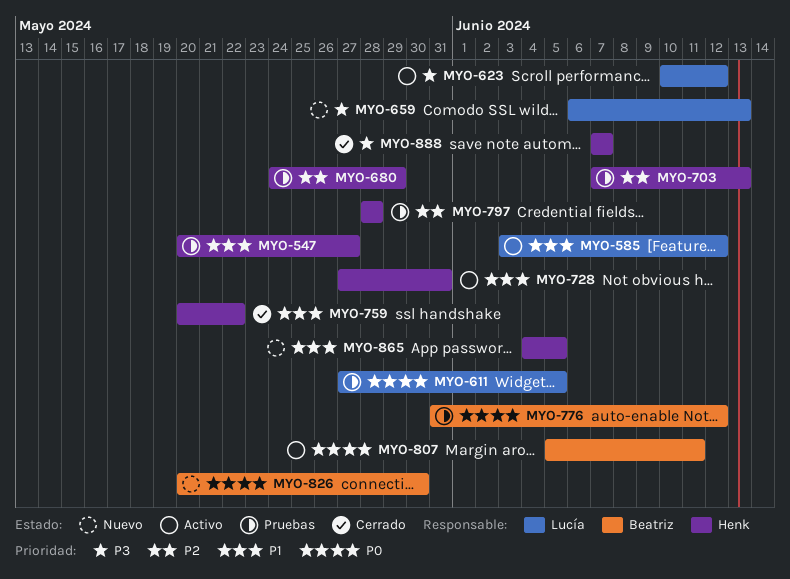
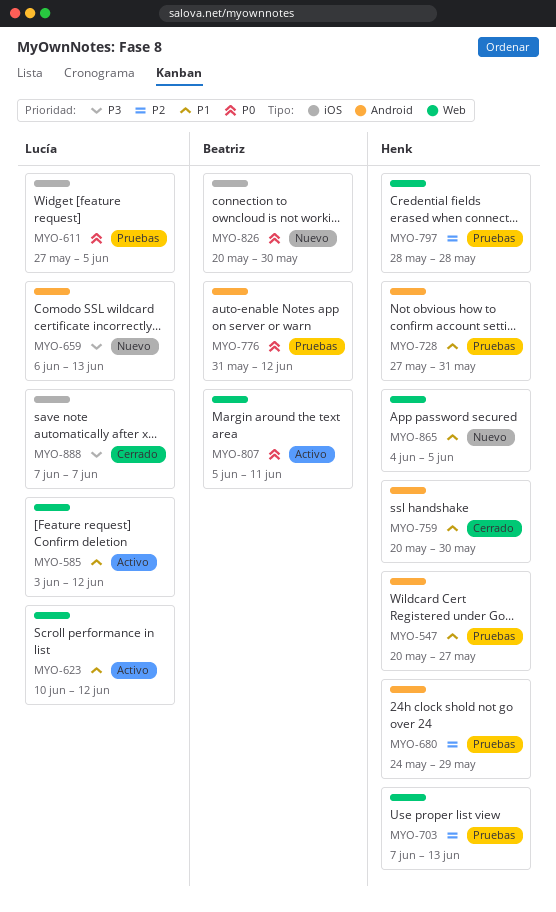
MYO-623, priority: P3 -> P1
MYO-728, status: Activo -> Pruebas
MYO-759, due: May 22 -> May 30
MYO-888, owner: Henk -> Lucía

